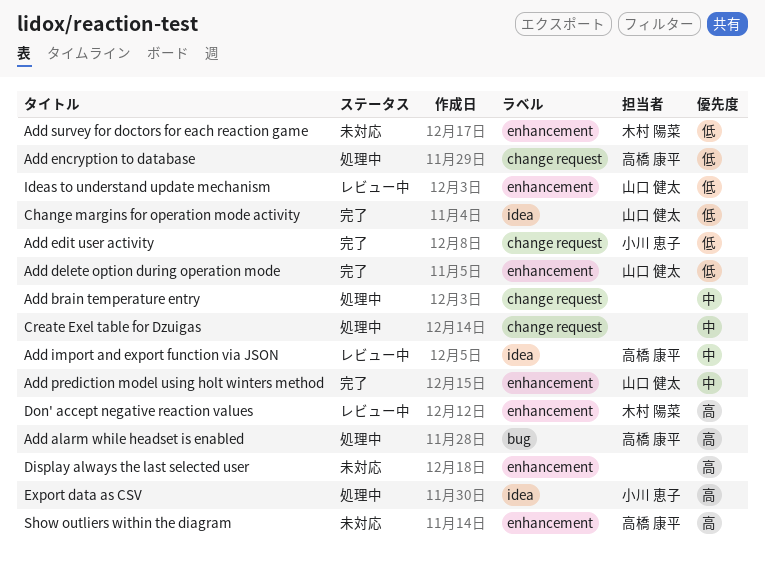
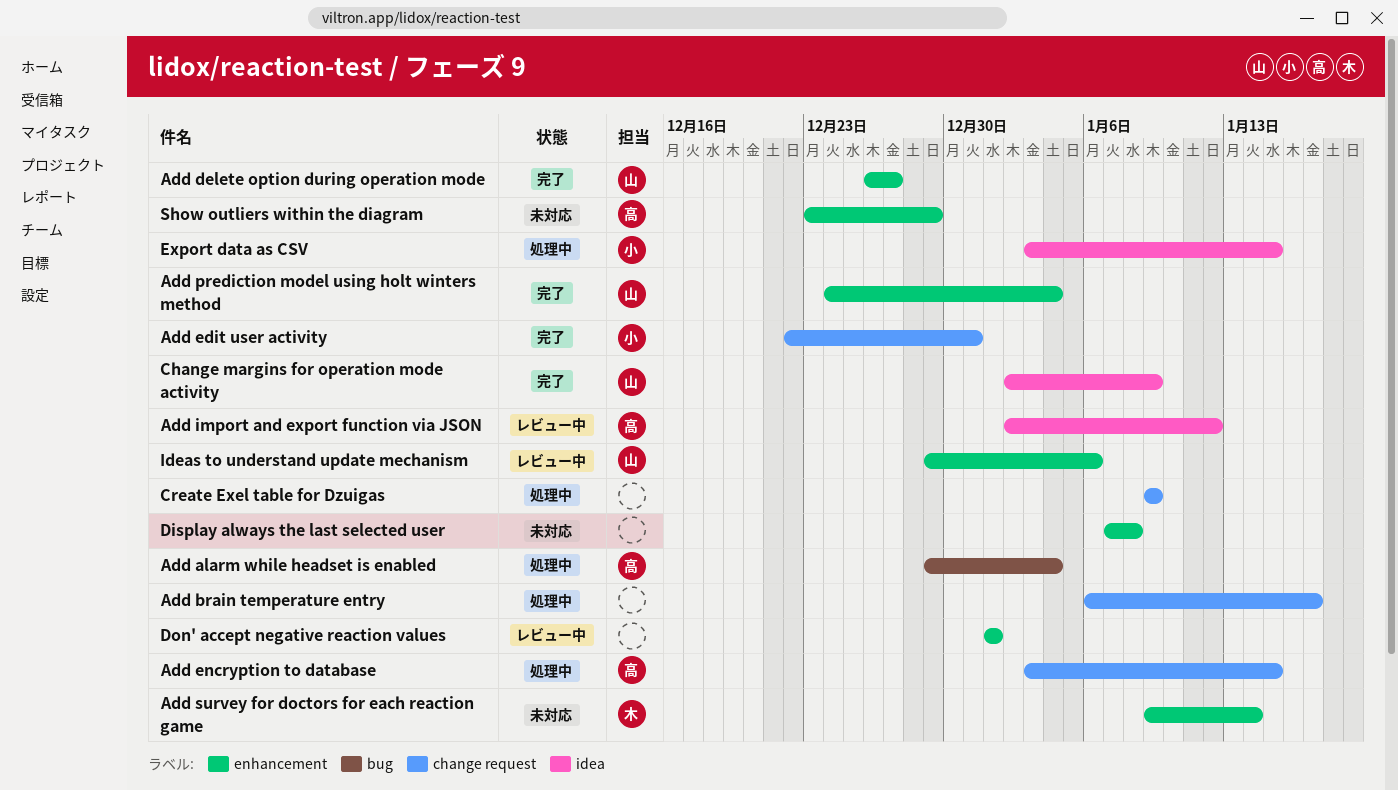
Don' accept negative reaction values, owner: 木村 陽菜 -> none

